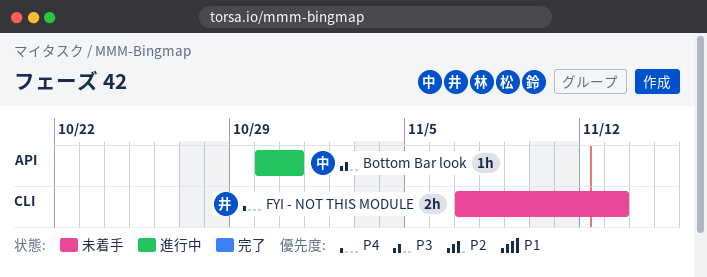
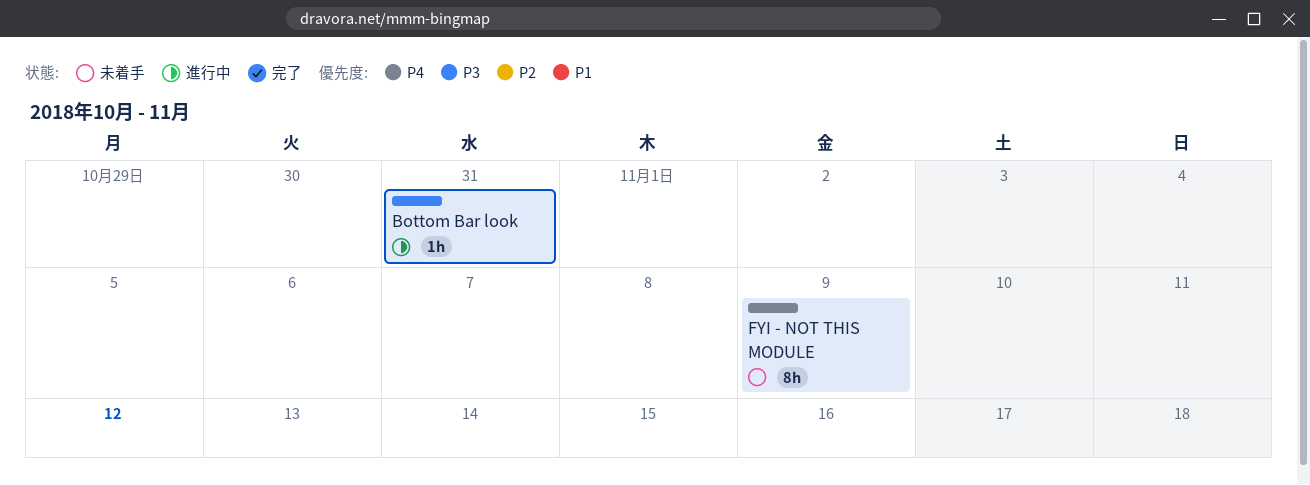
FYI - NOT THIS MODULE, estimate: 2h -> 8h
FYI - NOT THIS MODULE, due: Nov 13 -> Nov 9

